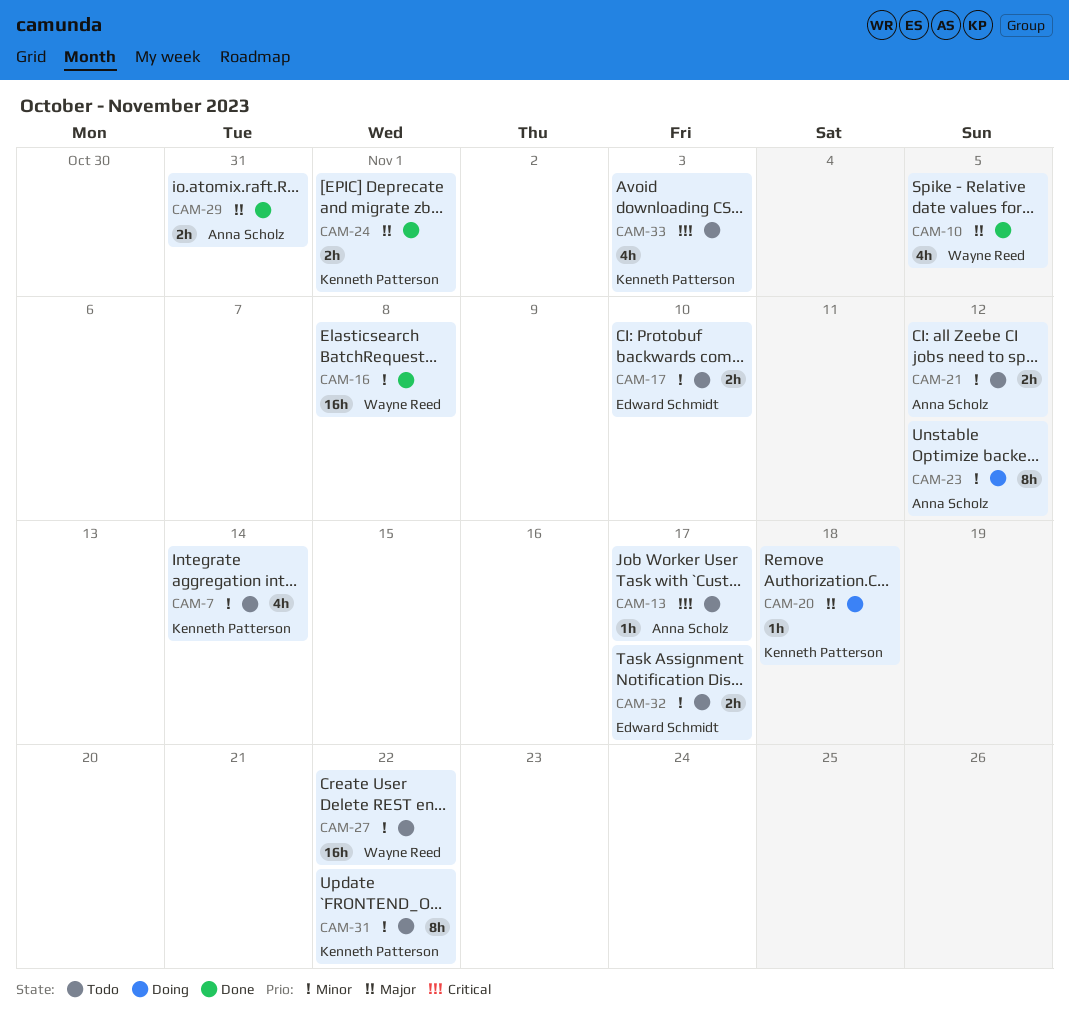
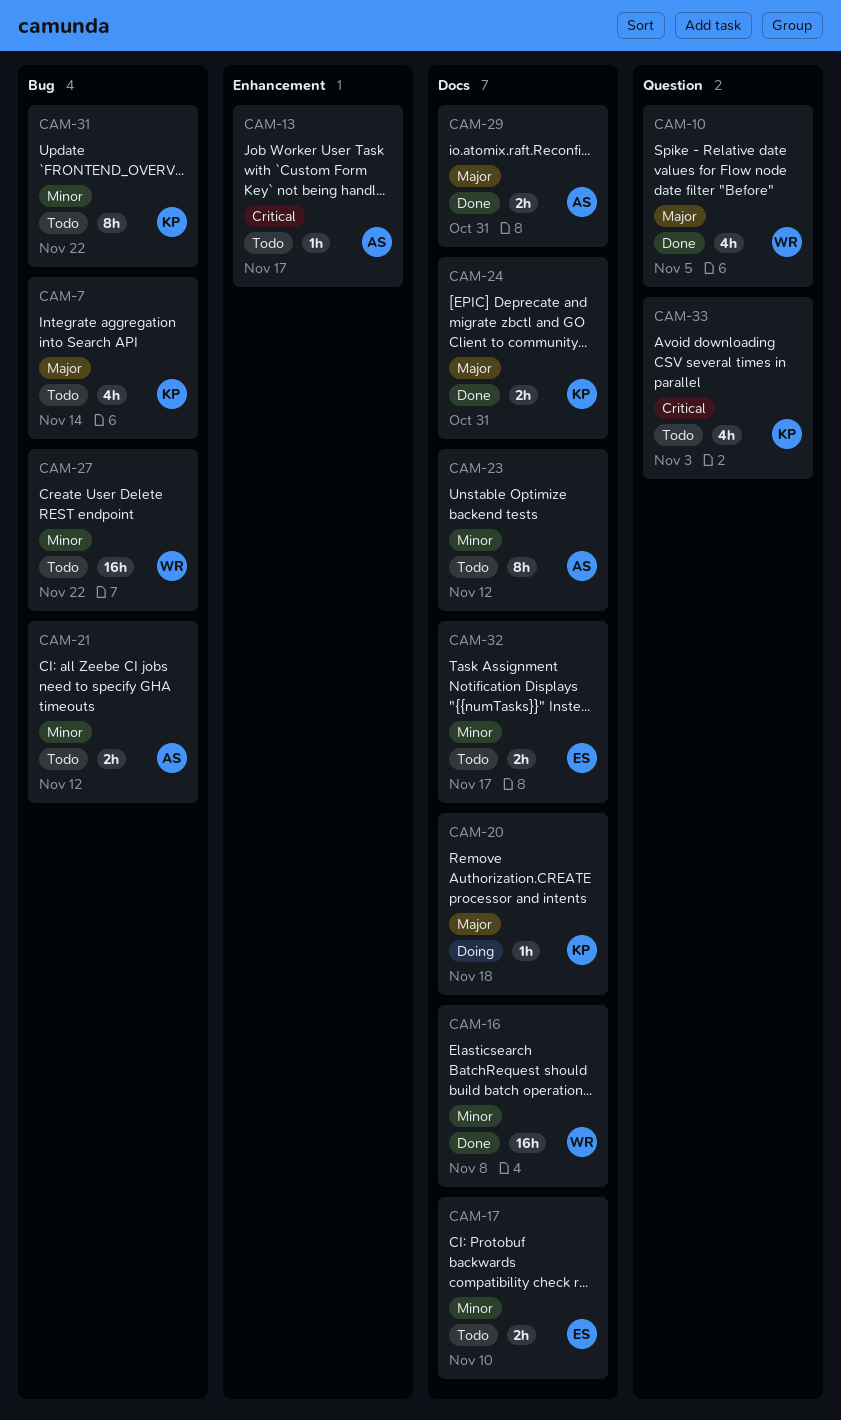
CAM-7, priority: Minor -> Major
CAM-23, status: Doing -> Todo
CAM-24, due: Nov 1 -> Oct 31

